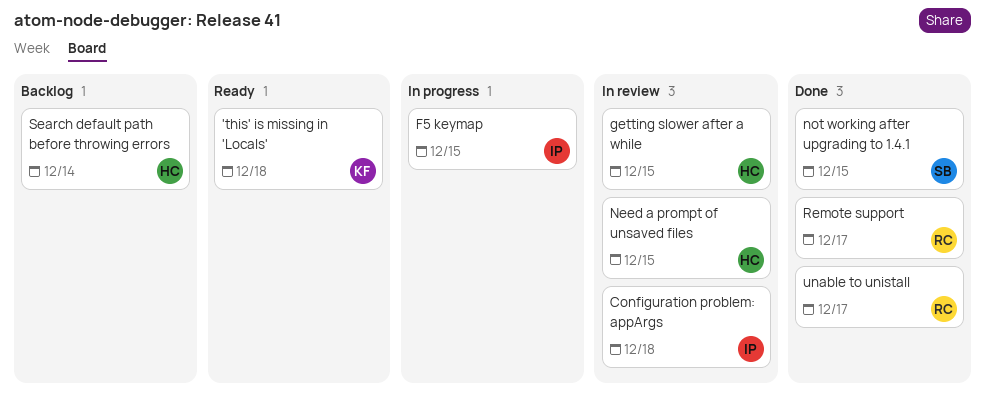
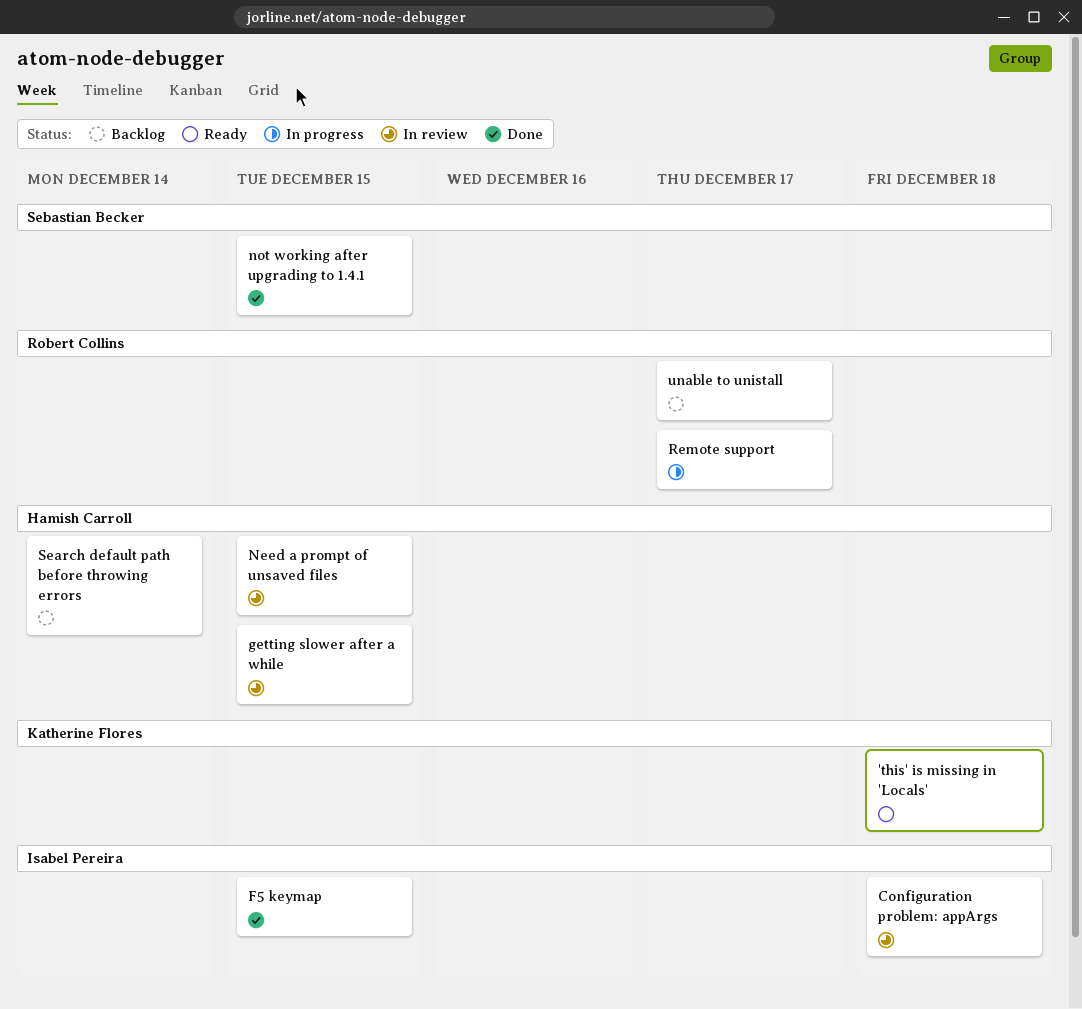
F5 keymap, status: In progress -> Done
Remote support, status: Done -> In progress
unable to unistall, status: Done -> Backlog

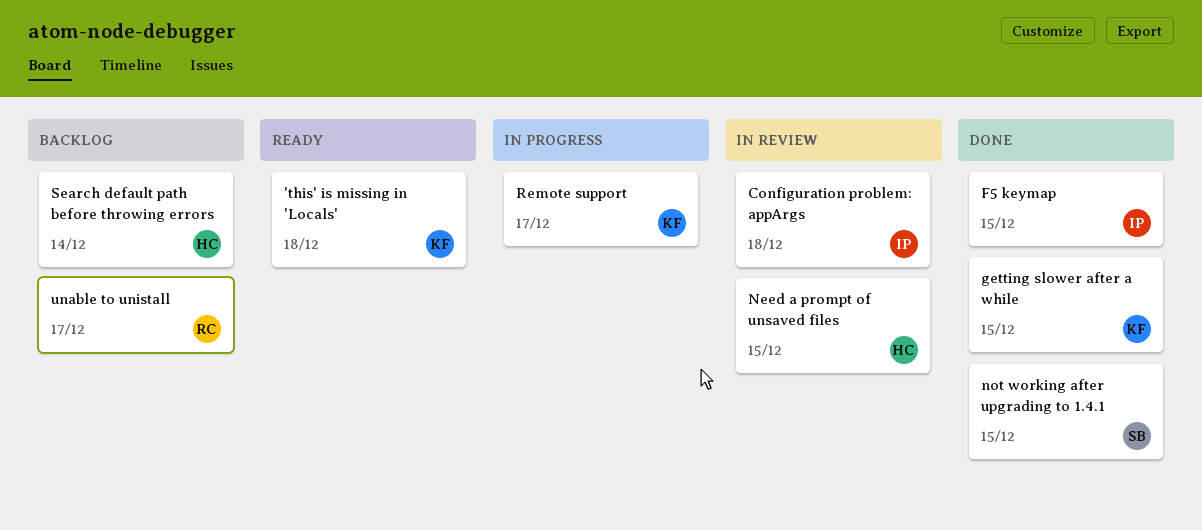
getting slower after a while, status: In review -> Done
getting slower after a while, owner: Hamish Carroll -> Katherine Flores
Remote support, owner: Robert Collins -> Katherine Flores

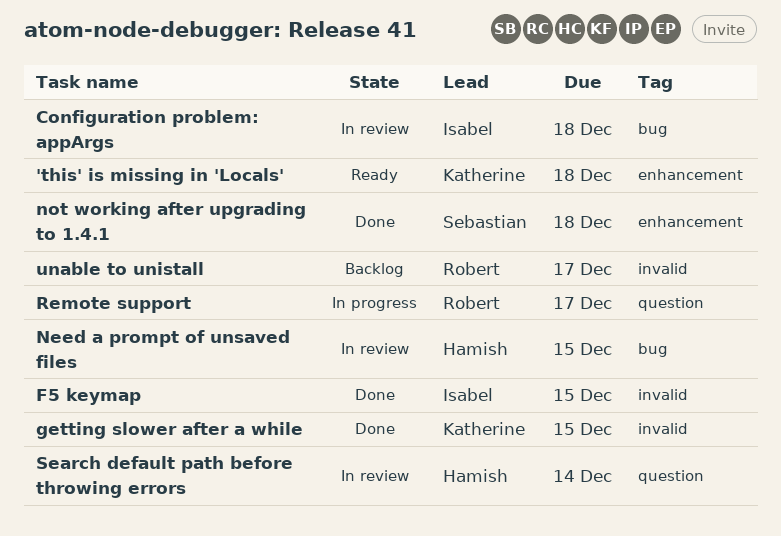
not working after upgrading to 1.4.1, due: Dec 15 -> Dec 18
Remote support, owner: Katherine -> Robert
Search default path before throwing errors, status: Backlog -> In review

